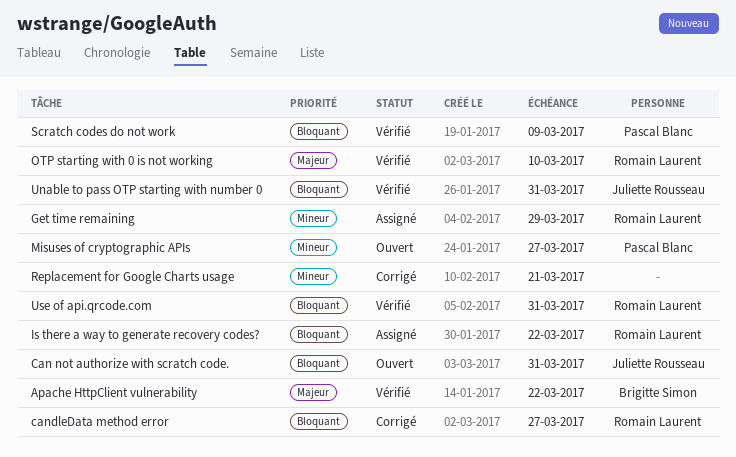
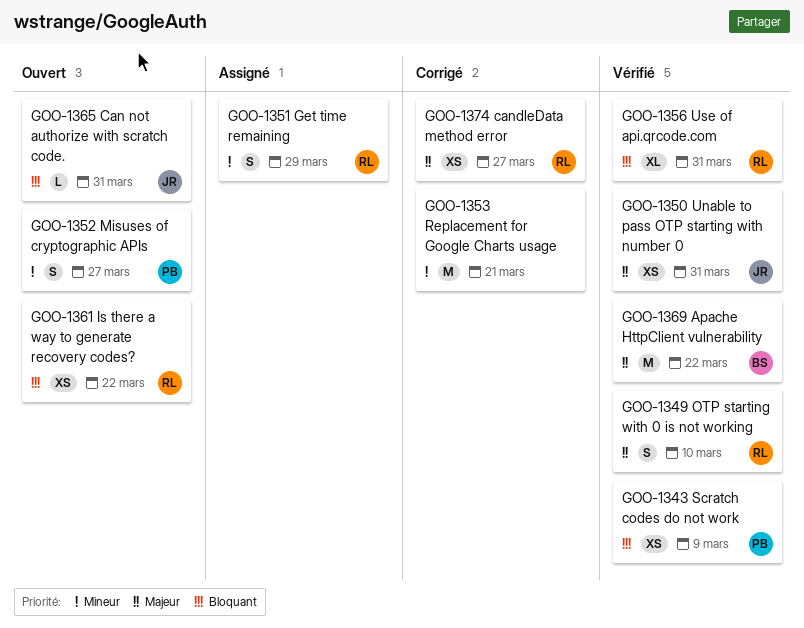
candleData method error, priority: Bloquant -> Majeur
Is there a way to generate recovery codes?, status: Assigné -> Ouvert
Unable to pass OTP starting with number 0, priority: Bloquant -> Majeur

